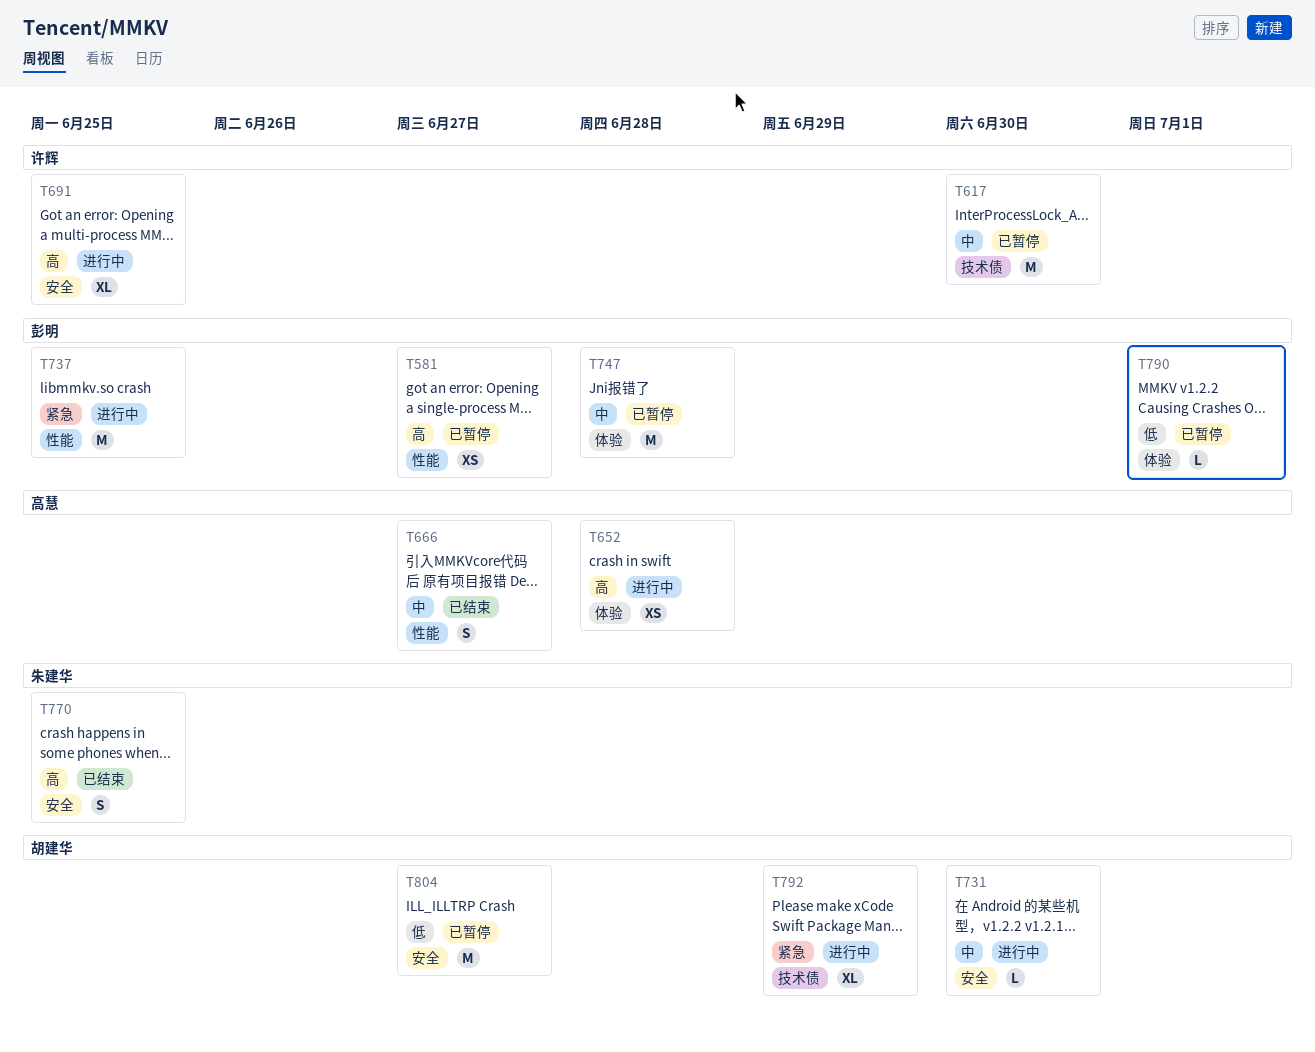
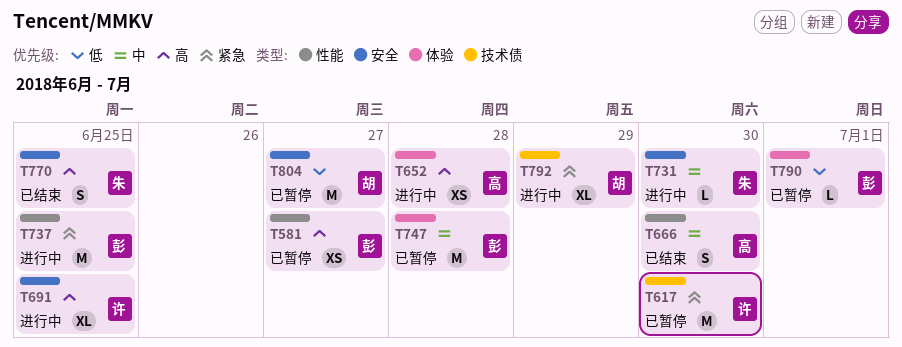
T617, priority: 中 -> 紧急
T666, due: Jun 27 -> Jun 30
T731, owner: 胡建华 -> 朱建华

